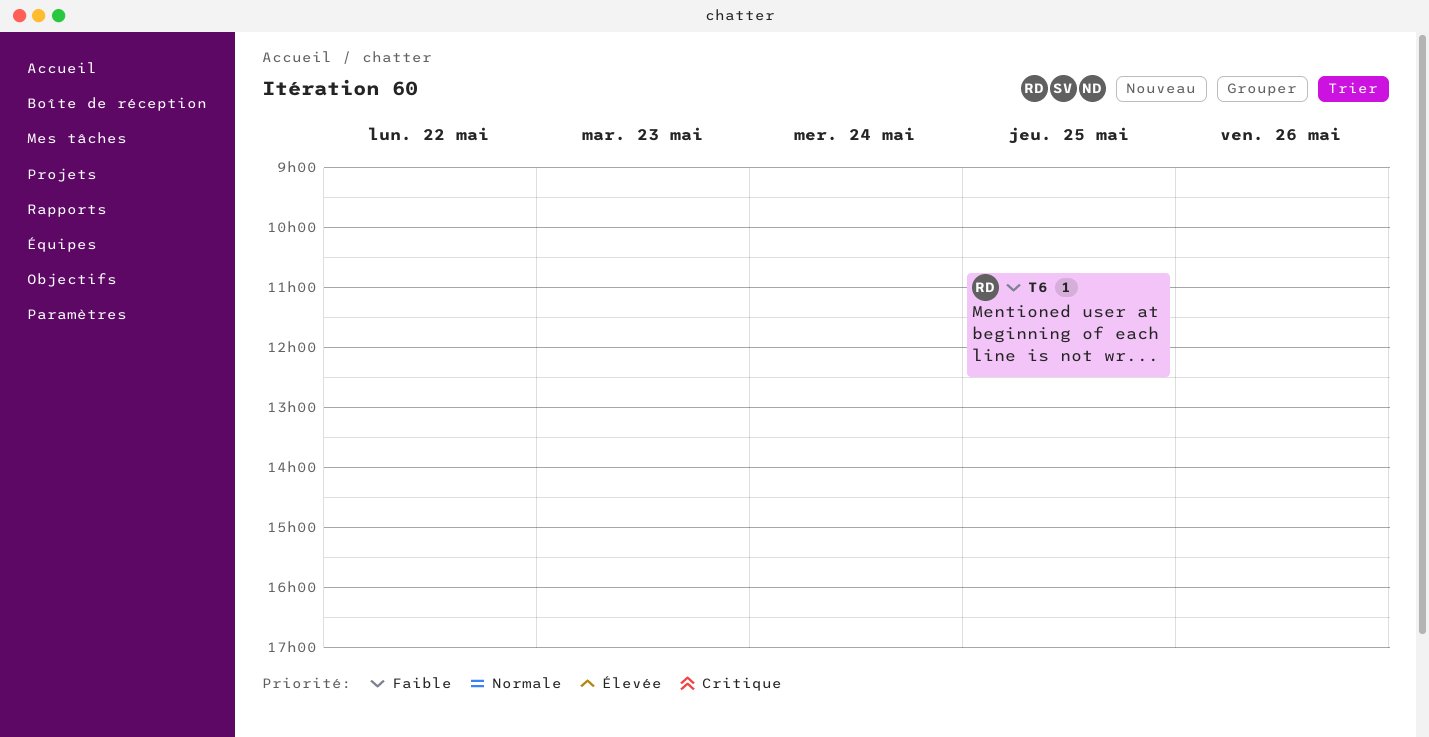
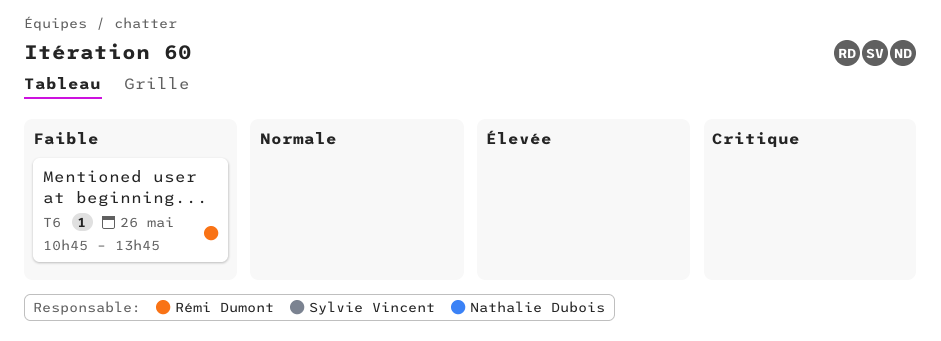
T6, day: May 25 -> May 26
T6, ends: 12:30 -> 13:45

